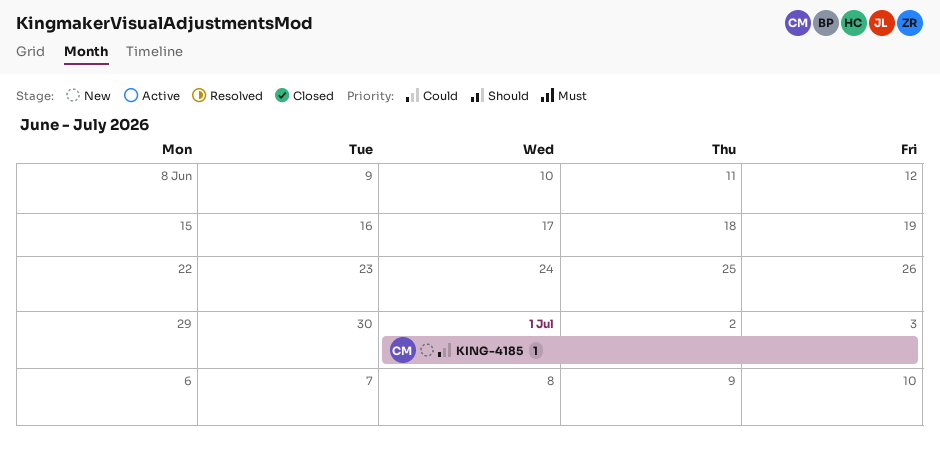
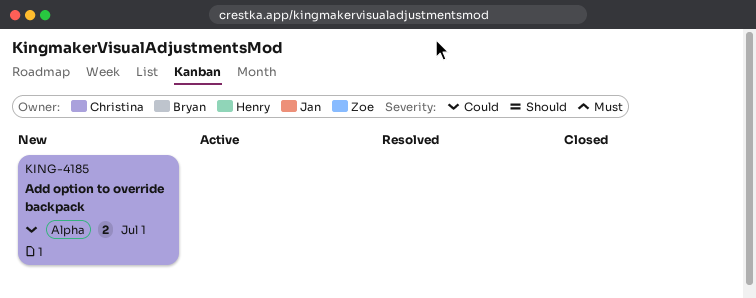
KING-4185, estimate: 1 -> 2
KING-4185, due: Jul 3 -> Jul 1

